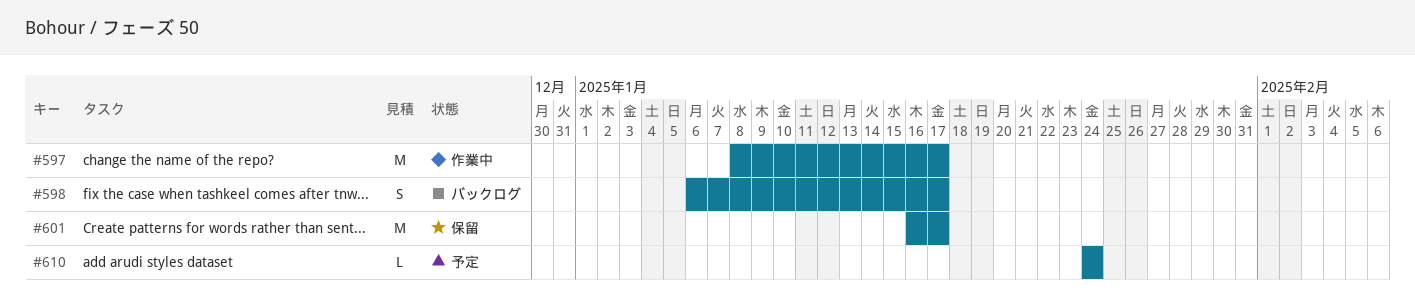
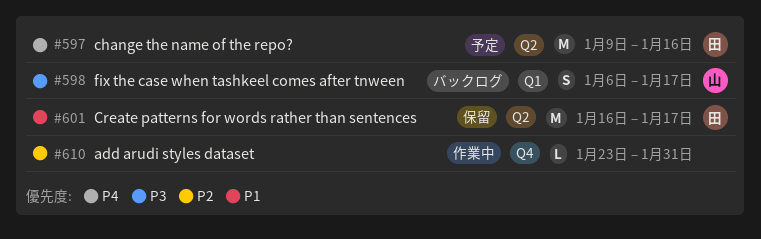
#597, status: 作業中 -> 予定
#597, start: Jan 8 -> Jan 9
#597, due: Jan 17 -> Jan 16
#610, status: 予定 -> 作業中
#610, start: Jan 24 -> Jan 23
#610, due: Jan 24 -> Jan 31

